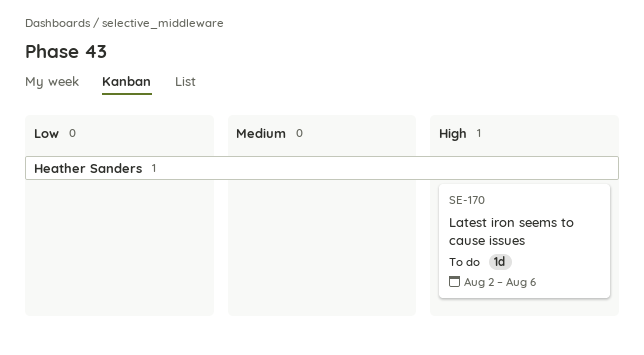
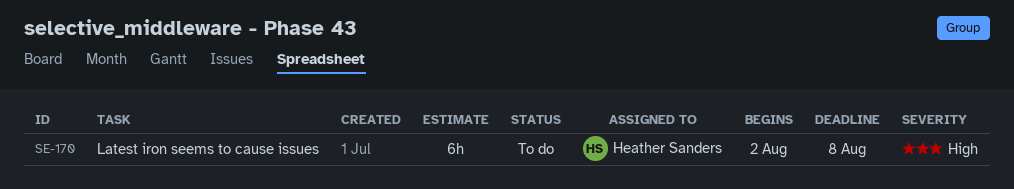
SE-170, estimate: 1d -> 6h
SE-170, due: Aug 6 -> Aug 8

